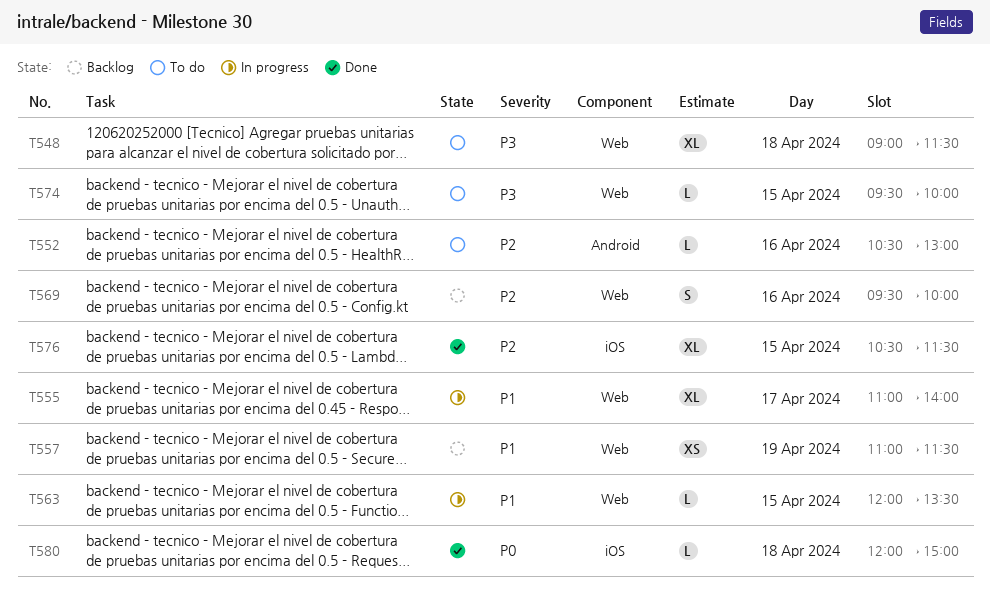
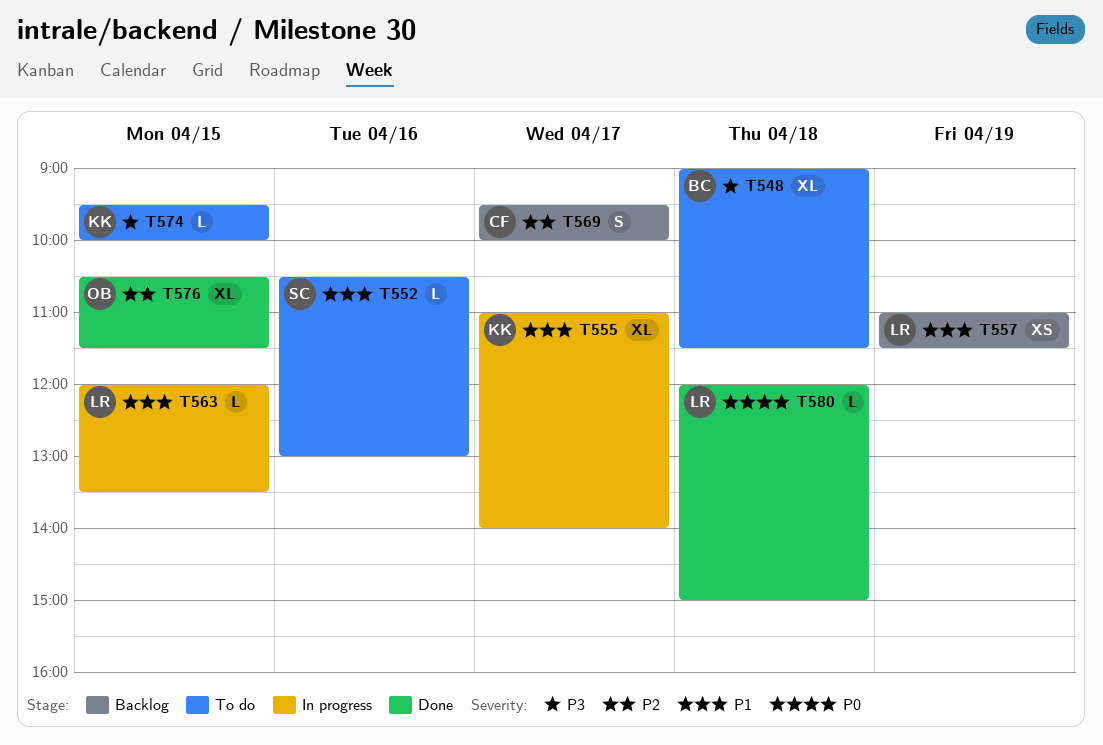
T552, priority: P2 -> P1
T569, day: Apr 16 -> Apr 17

